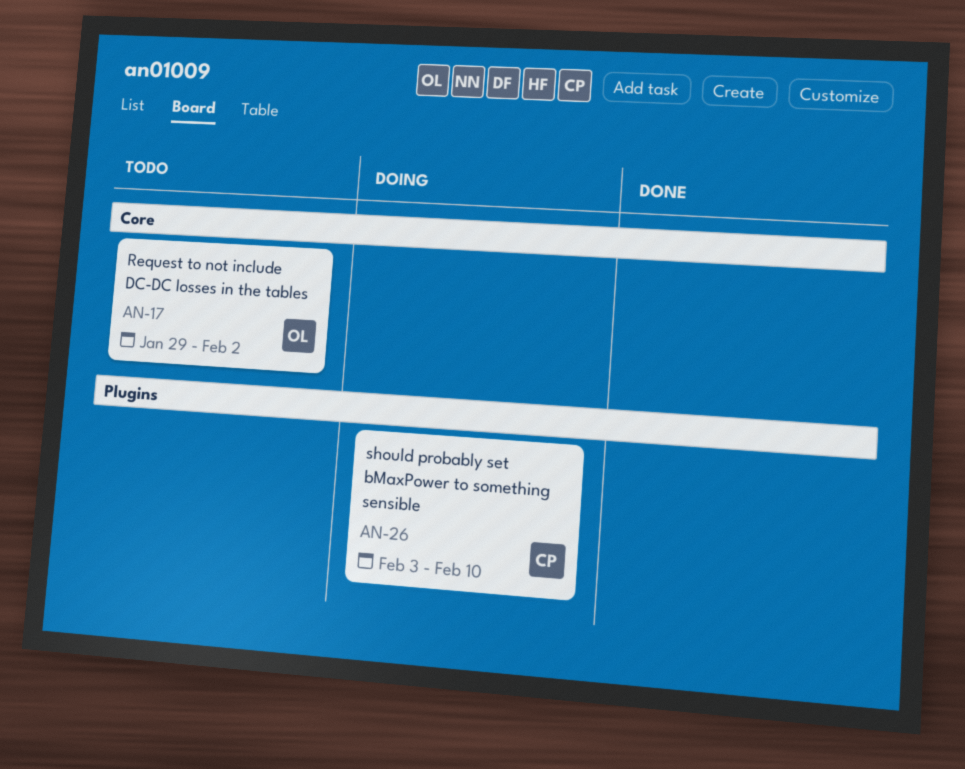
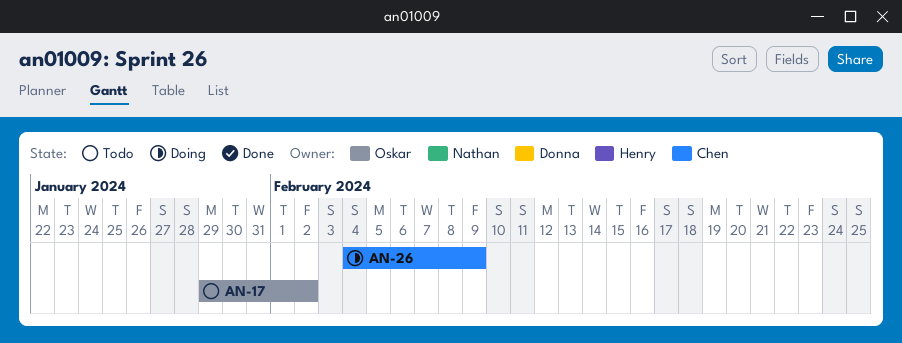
AN-26, start: Feb 3 -> Feb 4
AN-26, due: Feb 10 -> Feb 9

